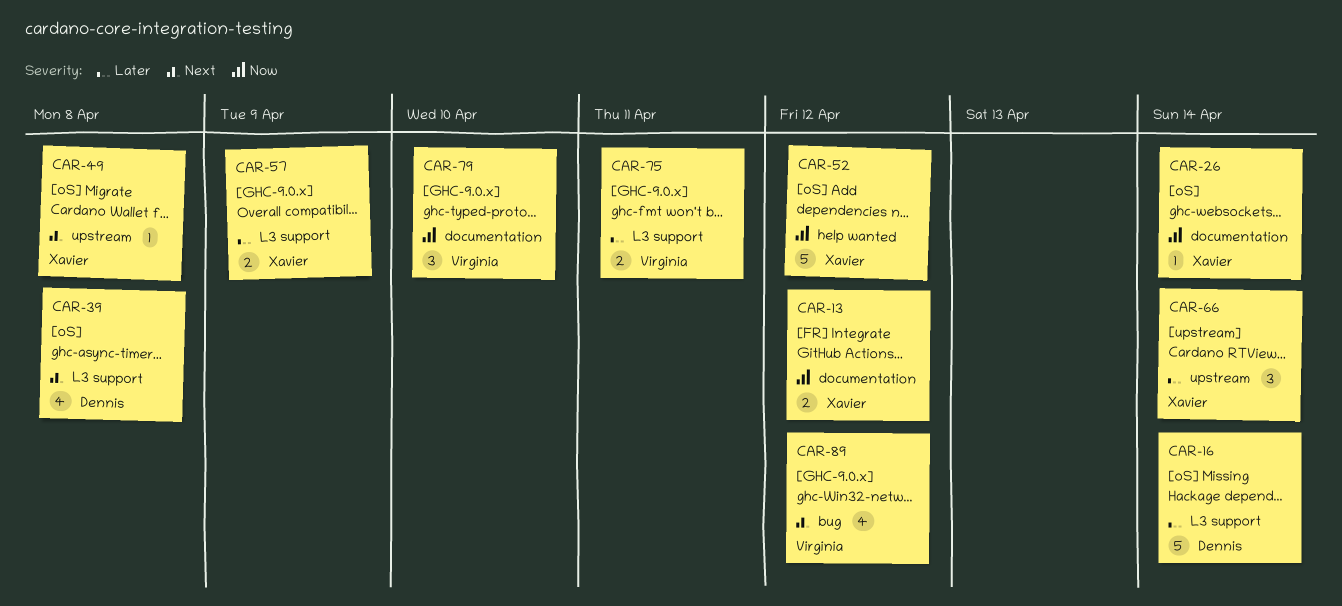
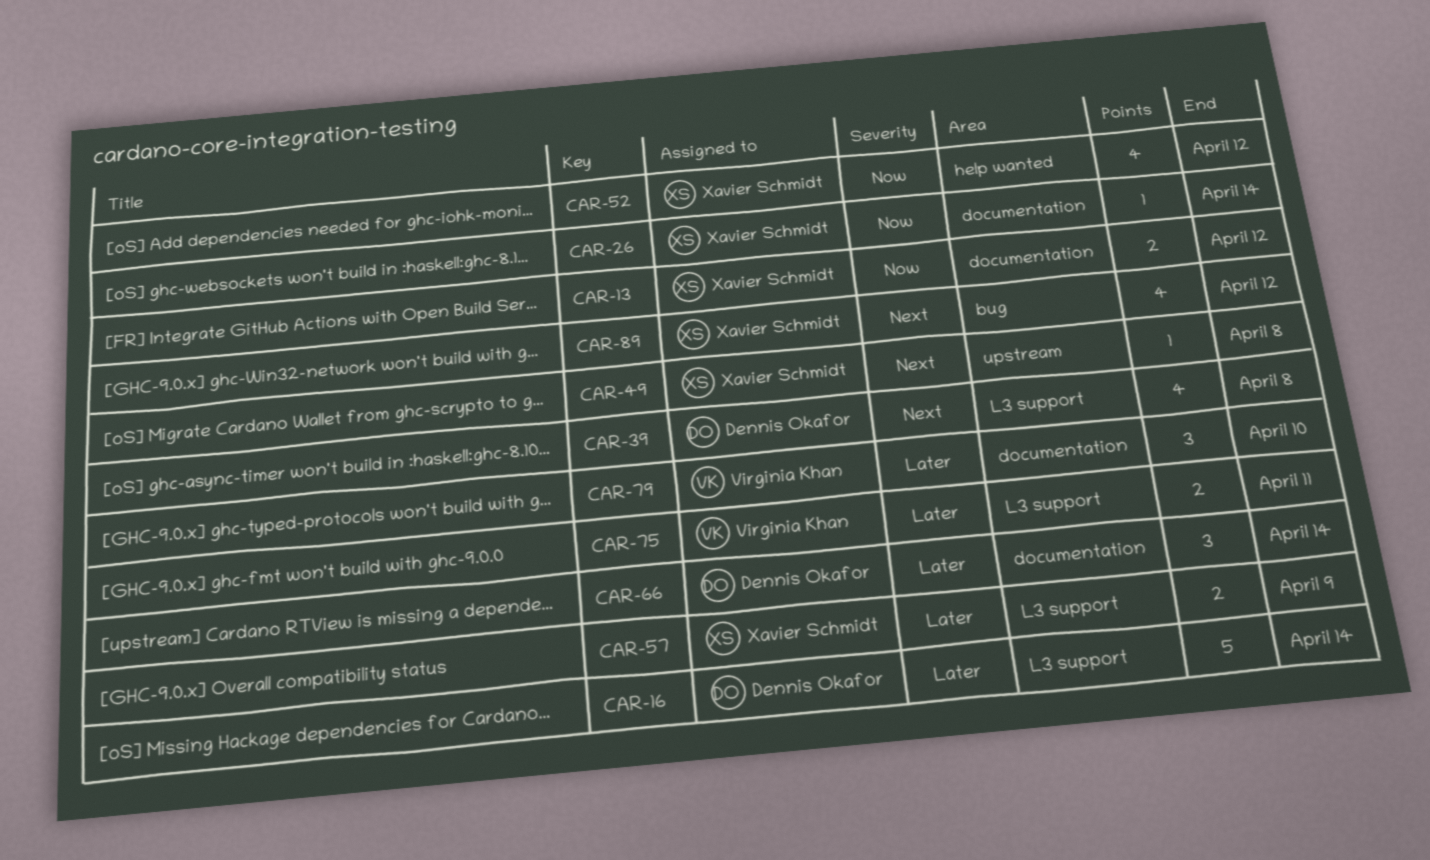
CAR-52, estimate: 5 -> 4
CAR-66, owner: Xavier Schmidt -> Dennis Okafor
CAR-66, label: upstream -> documentation
CAR-79, priority: Now -> Later
CAR-89, owner: Virginia Khan -> Xavier Schmidt

